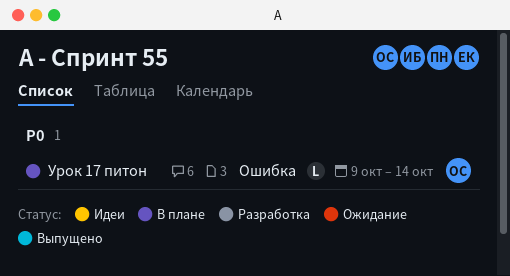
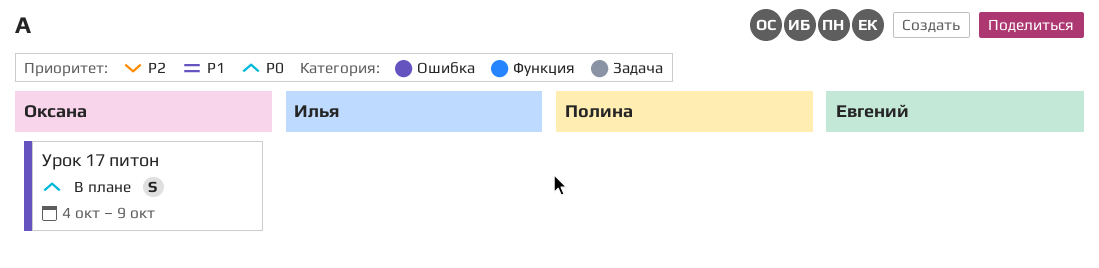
Урок 17 питон, estimate: L -> S
Урок 17 питон, start: Oct 9 -> Oct 4
Урок 17 питон, due: Oct 14 -> Oct 9

